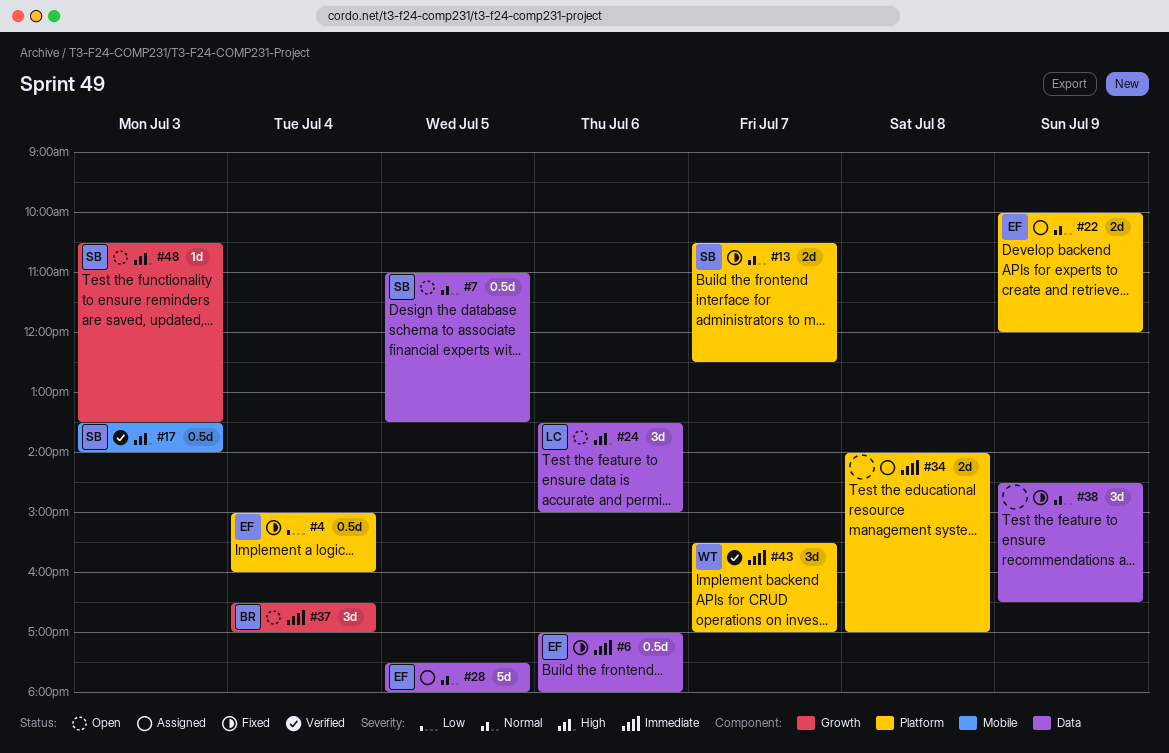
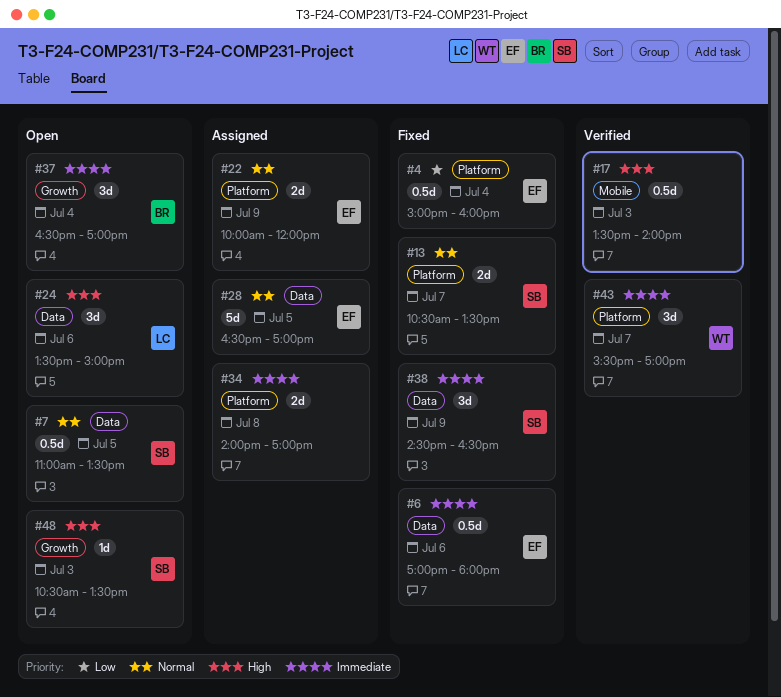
#13, ends: 12:30 -> 13:30
#17, owner: SB -> none
#28, begins: 17:30 -> 16:30
#28, ends: 18:00 -> 17:00
#38, owner: none -> SB
#38, priority: Normal -> Immediate

